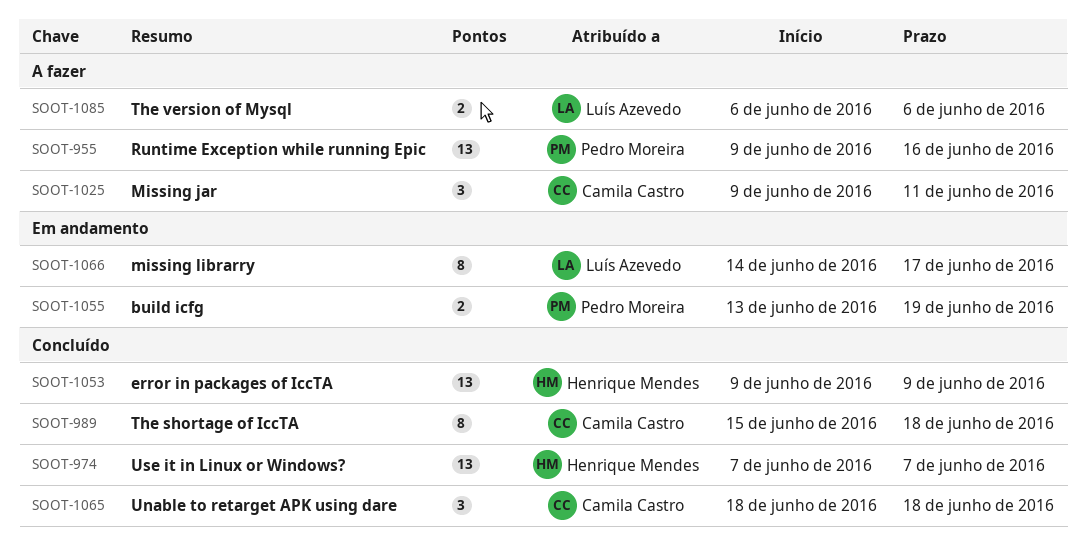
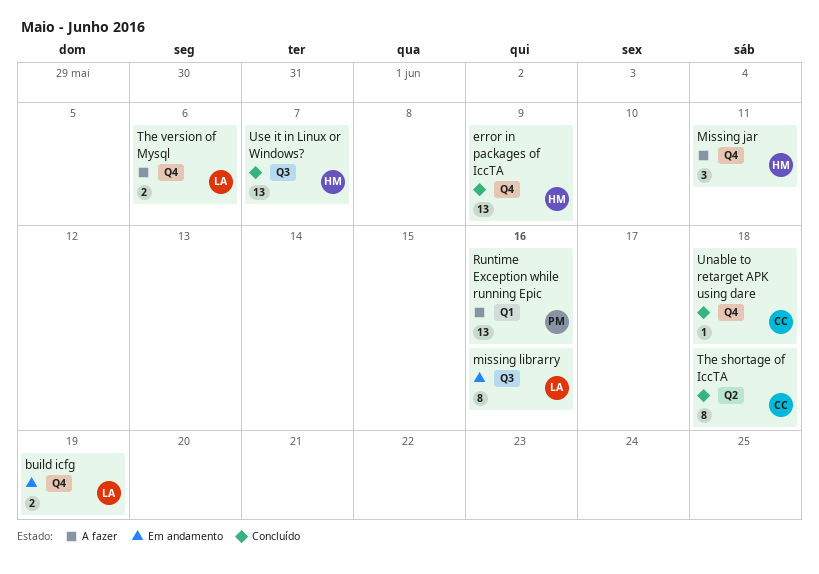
build icfg, owner: Pedro Moreira -> Luís Azevedo
Missing jar, owner: Camila Castro -> Henrique Mendes
missing librarry, due: Jun 17 -> Jun 16
Unable to retarget APK using dare, estimate: 3 -> 1

